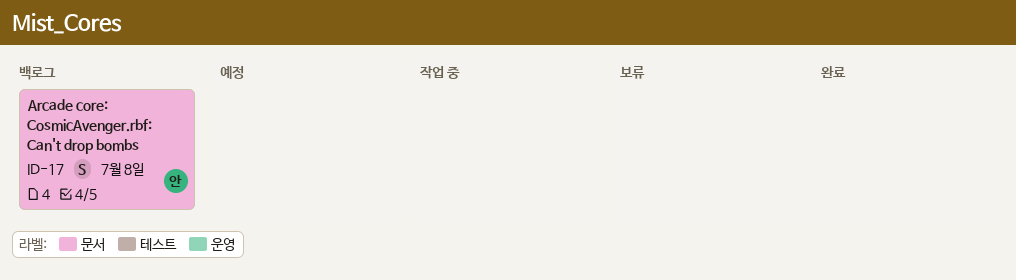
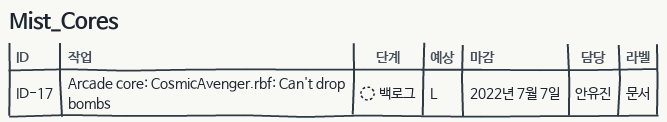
ID-17, estimate: S -> L
ID-17, due: Jul 8 -> Jul 7

